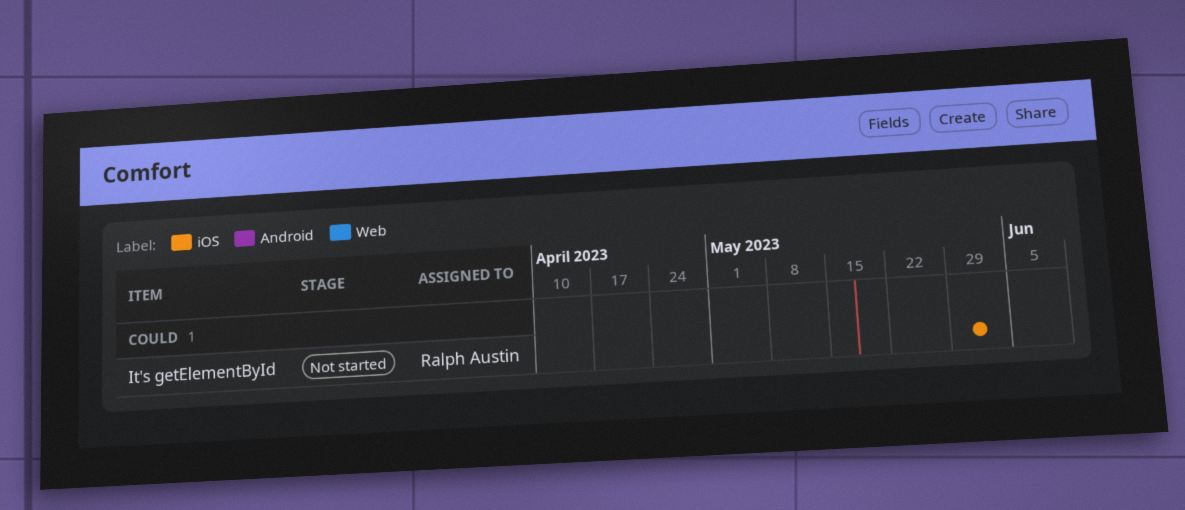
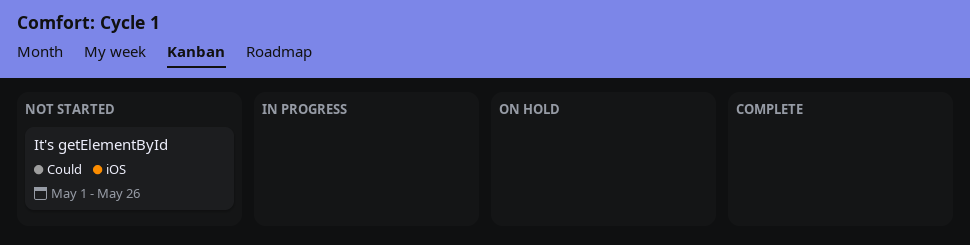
It's getElementById, start: May 29 -> May 1
It's getElementById, due: Jun 2 -> May 26

